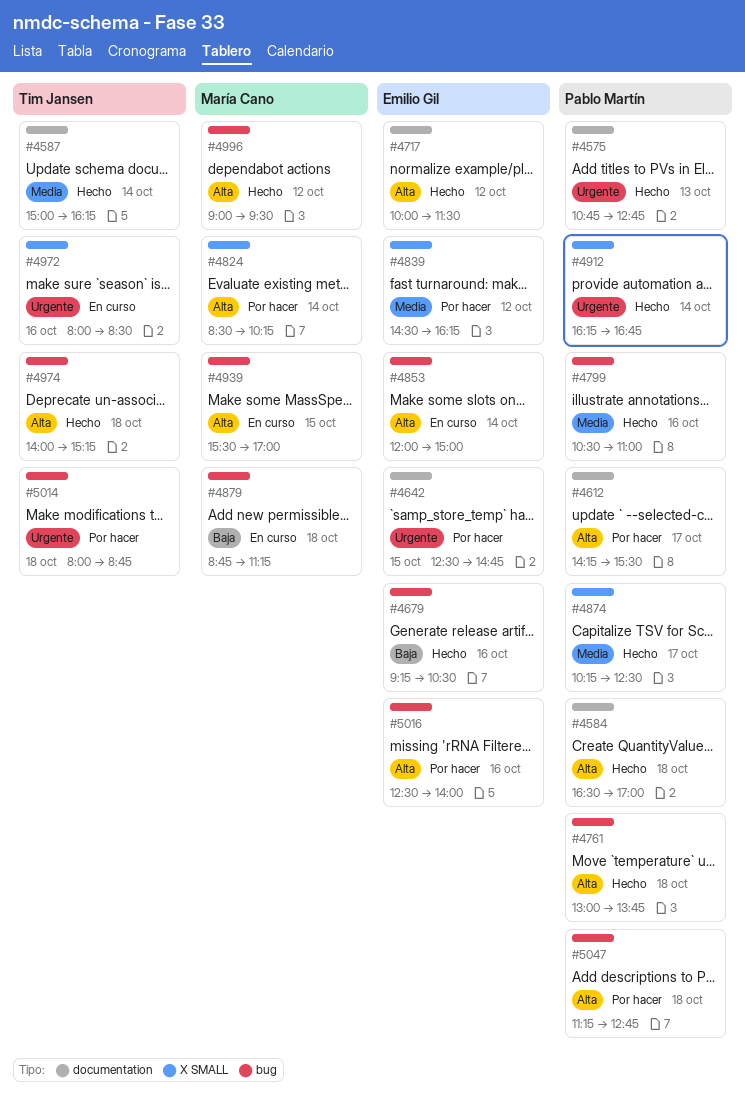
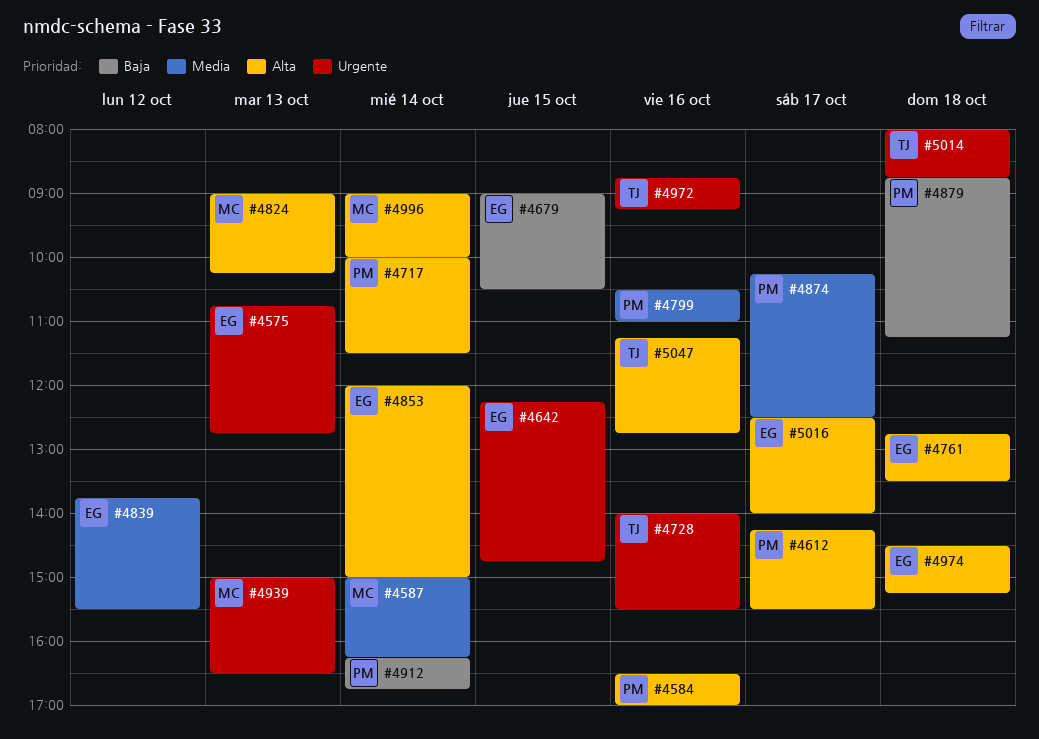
#4575, owner: Pablo Martín -> Emilio Gil
#4584, day: Oct 18 -> Oct 16
#4587, owner: Tim Jansen -> María Cano
#4642, begins: 12:30 -> 12:15
#4679, day: Oct 16 -> Oct 15
#4679, begins: 09:15 -> 09:00
#4717, owner: Emilio Gil -> Pablo Martín
#4717, day: Oct 12 -> Oct 14
#4728: none -> present
#4761, owner: Pablo Martín -> Emilio Gil
#4761, begins: 13:00 -> 12:45
#4761, ends: 13:45 -> 13:30
#4824, day: Oct 14 -> Oct 13
#4824, begins: 08:30 -> 09:00
#4839, begins: 14:30 -> 13:45
#4839, ends: 16:15 -> 15:30
#4879, owner: María Cano -> Pablo Martín
#4912, priority: Urgente -> Baja
#4939, priority: Alta -> Urgente
#4939, day: Oct 15 -> Oct 13
#4939, begins: 15:30 -> 15:00
#4939, ends: 17:00 -> 16:30
#4972, begins: 08:00 -> 08:45
#4972, ends: 08:30 -> 09:15
#4974, owner: Tim Jansen -> Emilio Gil
#4974, begins: 14:00 -> 14:30
#4996, day: Oct 12 -> Oct 14
#4996, ends: 09:30 -> 10:00
#5016, day: Oct 16 -> Oct 17
#5047, owner: Pablo Martín -> Tim Jansen
#5047, day: Oct 18 -> Oct 16

